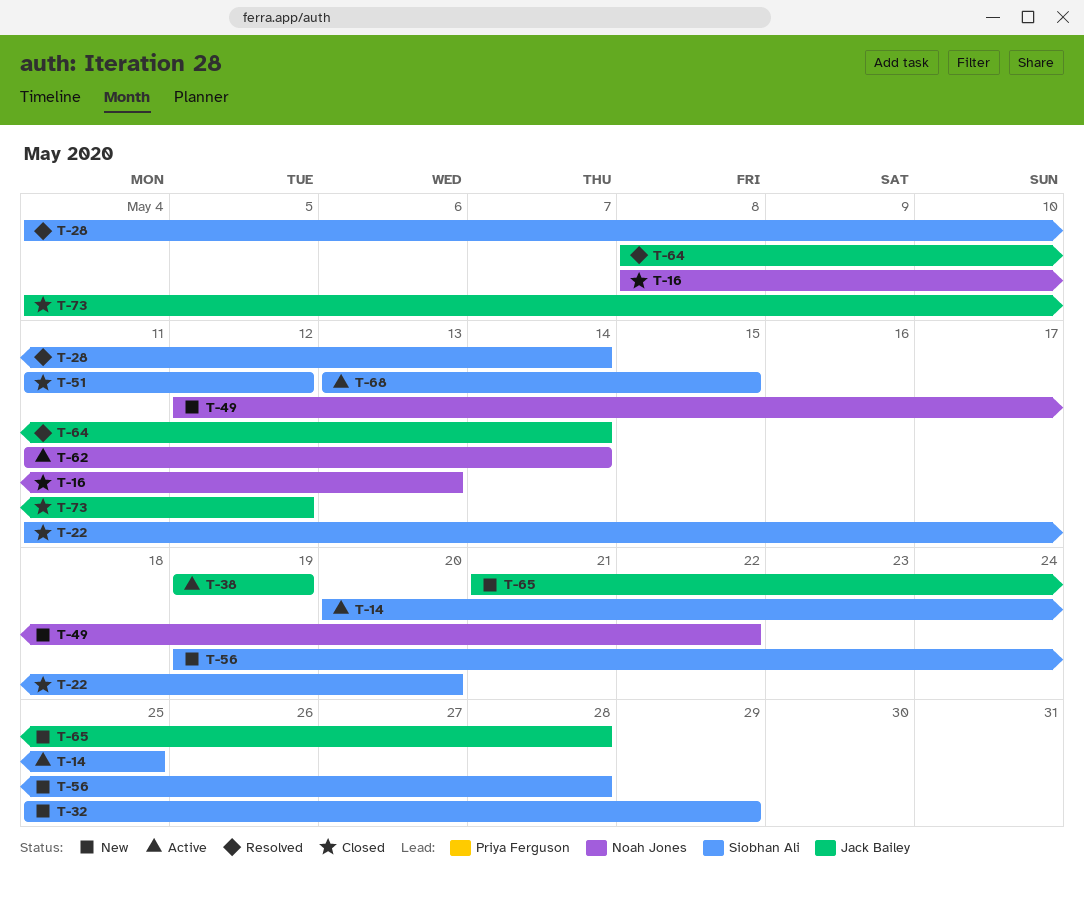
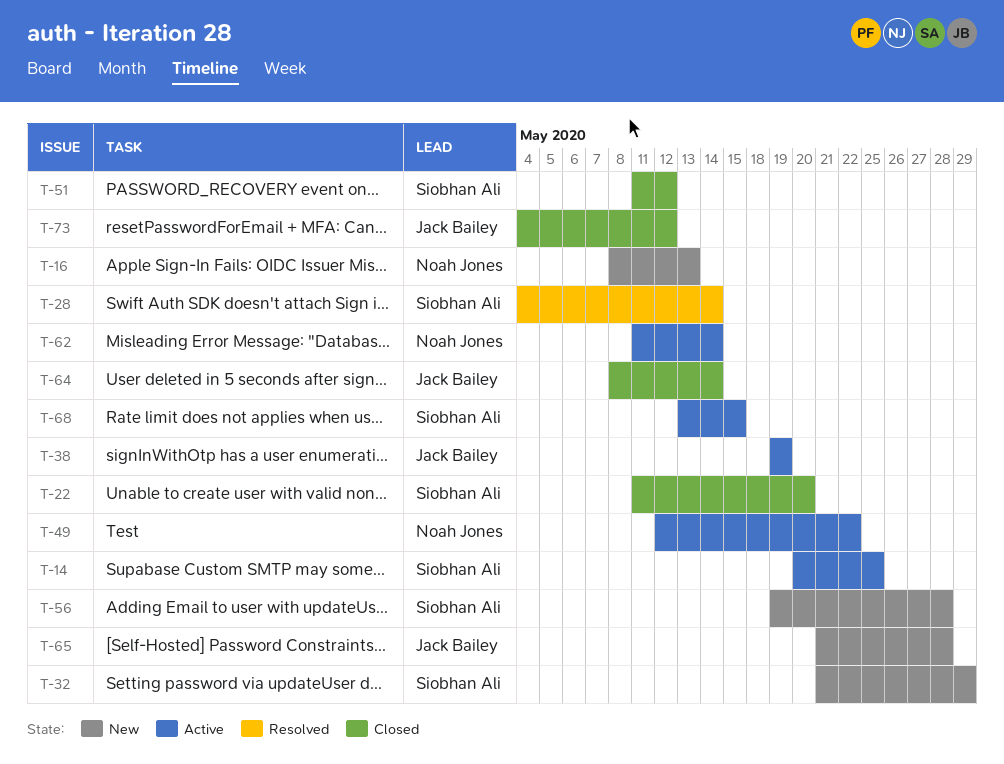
T-16, status: Closed -> New
T-32, start: May 25 -> May 21
T-49, status: New -> Active
T-64, status: Resolved -> Closed

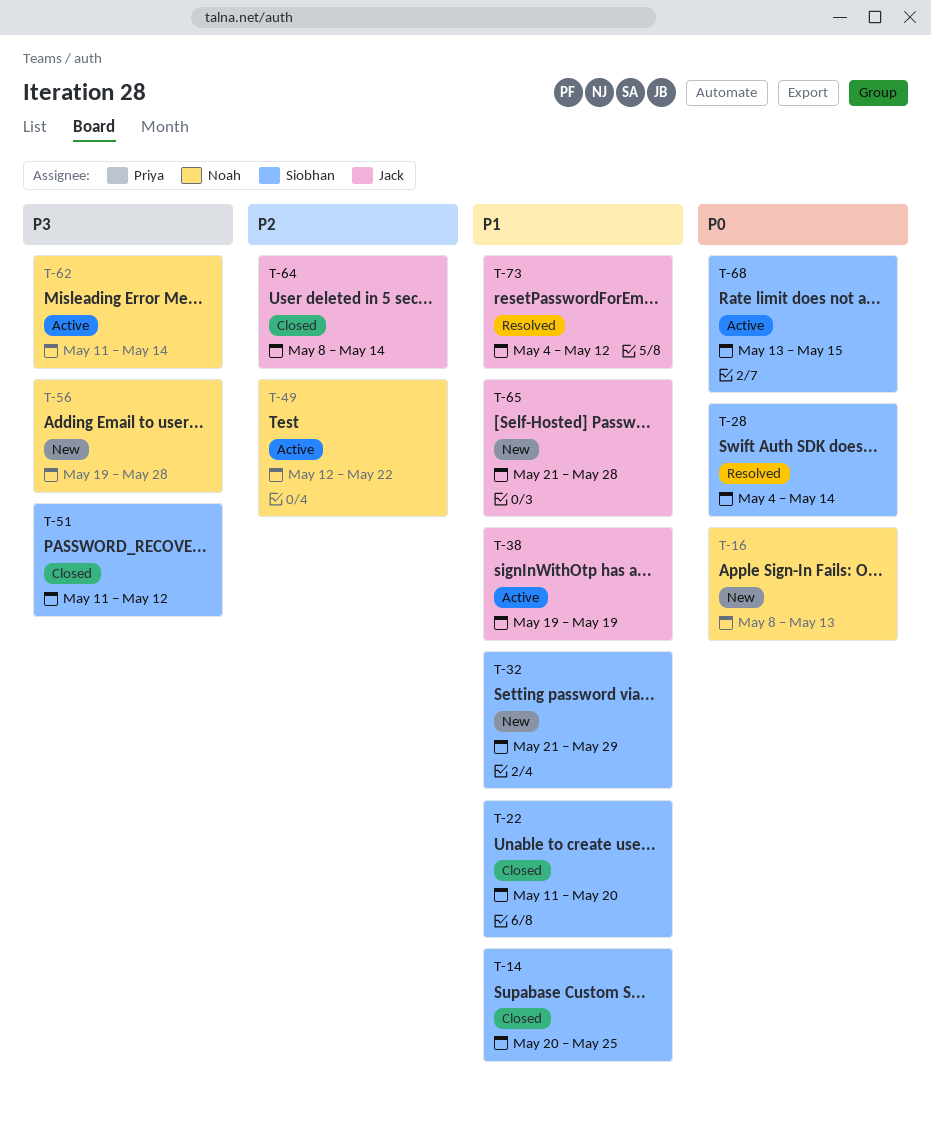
T-14, status: Active -> Closed
T-56, owner: Siobhan Ali -> Noah Jones
T-73, status: Closed -> Resolved

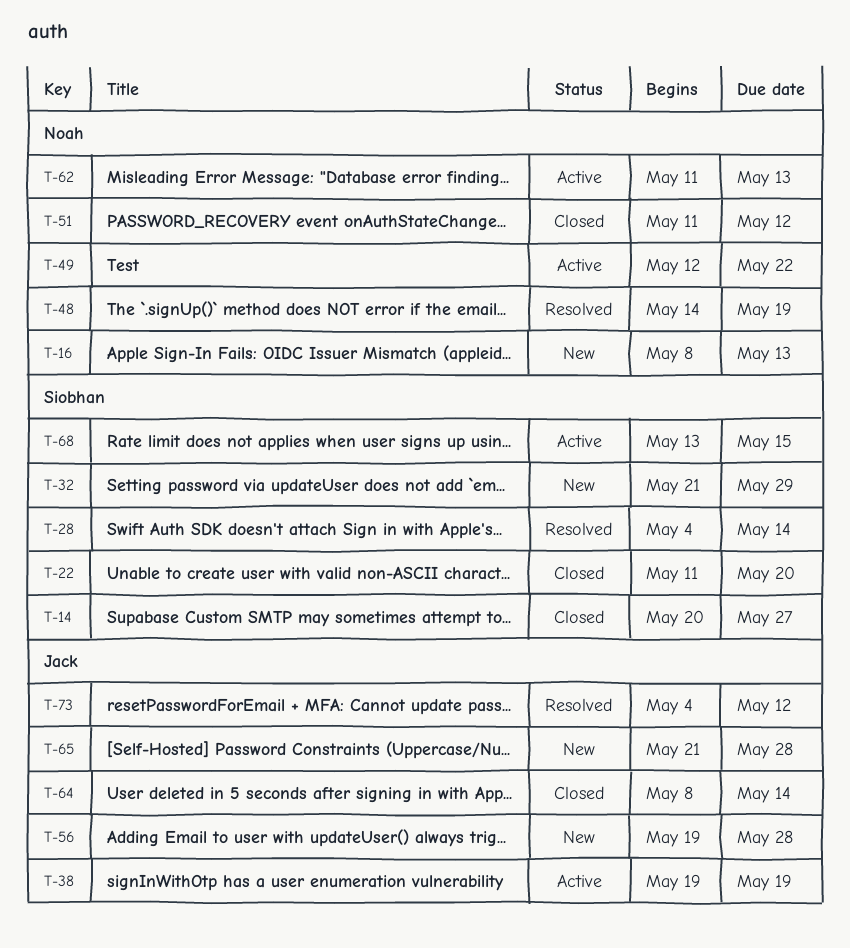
T-14, due: May 25 -> May 27
T-48: none -> present
T-51, owner: Siobhan -> Noah
T-56, owner: Noah -> Jack
T-62, due: May 14 -> May 13

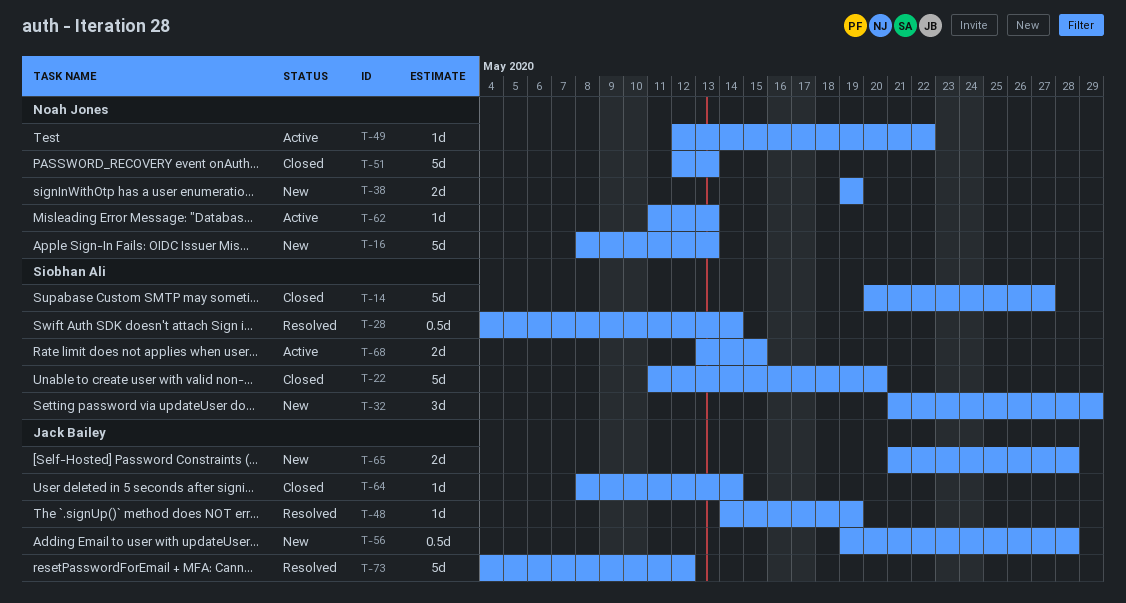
T-38, status: Active -> New
T-38, owner: Jack Bailey -> Noah Jones
T-48, owner: Noah Jones -> Jack Bailey
T-51, start: May 11 -> May 12
T-51, due: May 12 -> May 13

